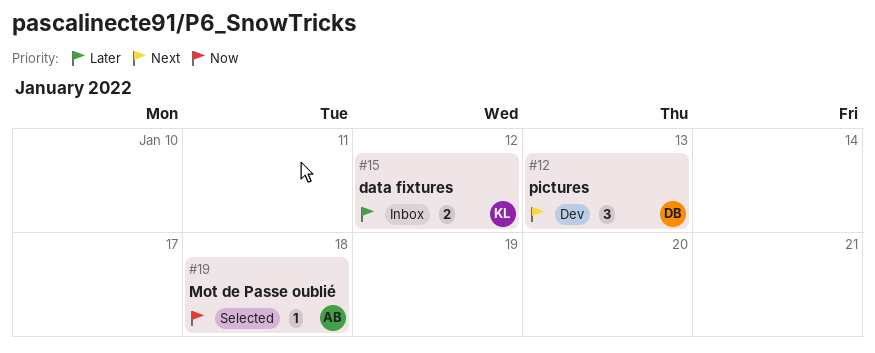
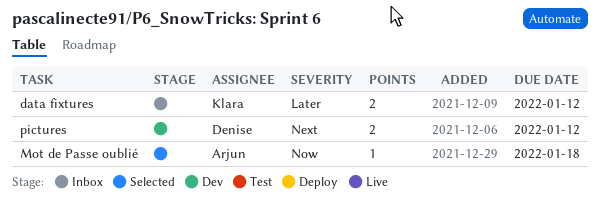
pictures, estimate: 3 -> 2
pictures, due: Jan 13 -> Jan 12

